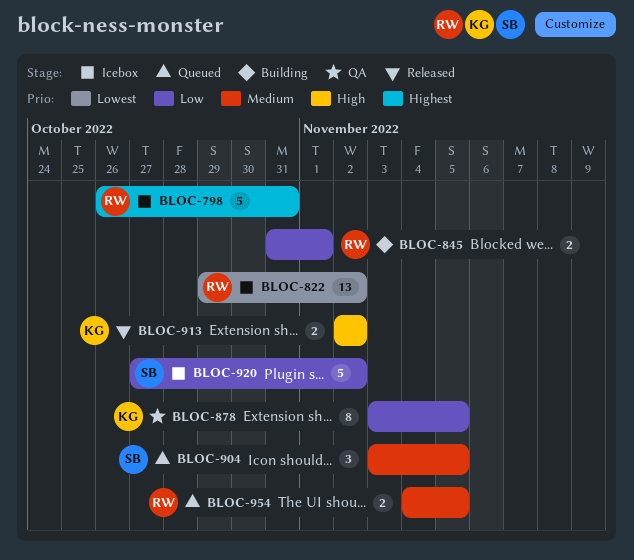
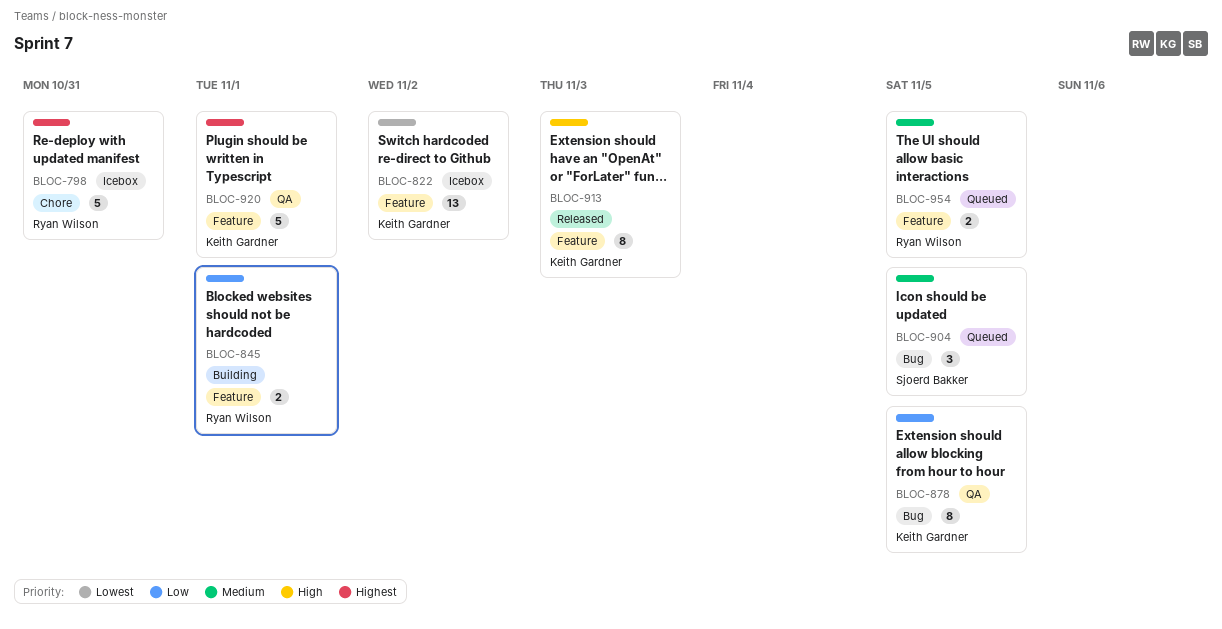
BLOC-822, owner: Ryan Wilson -> Keith Gardner
BLOC-913, estimate: 2 -> 8
BLOC-913, due: Nov 2 -> Nov 3
BLOC-920, status: Icebox -> QA
BLOC-920, owner: Sjoerd Bakker -> Keith Gardner
BLOC-920, priority: Low -> Highest
BLOC-920, due: Nov 2 -> Nov 1

